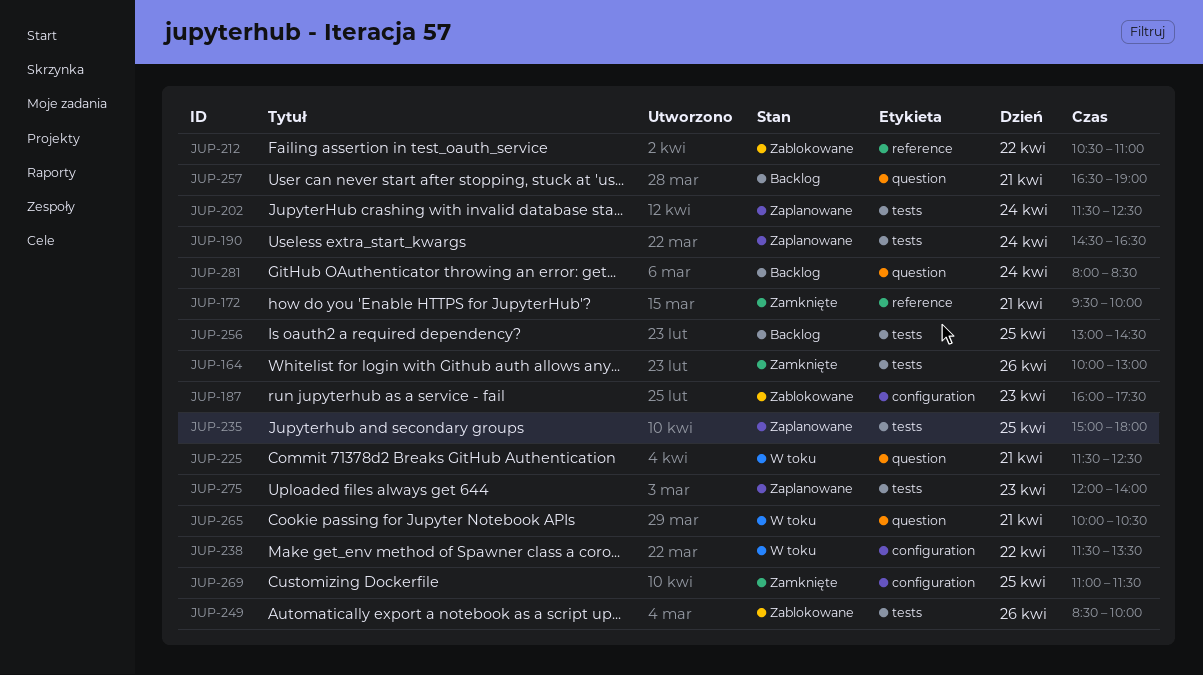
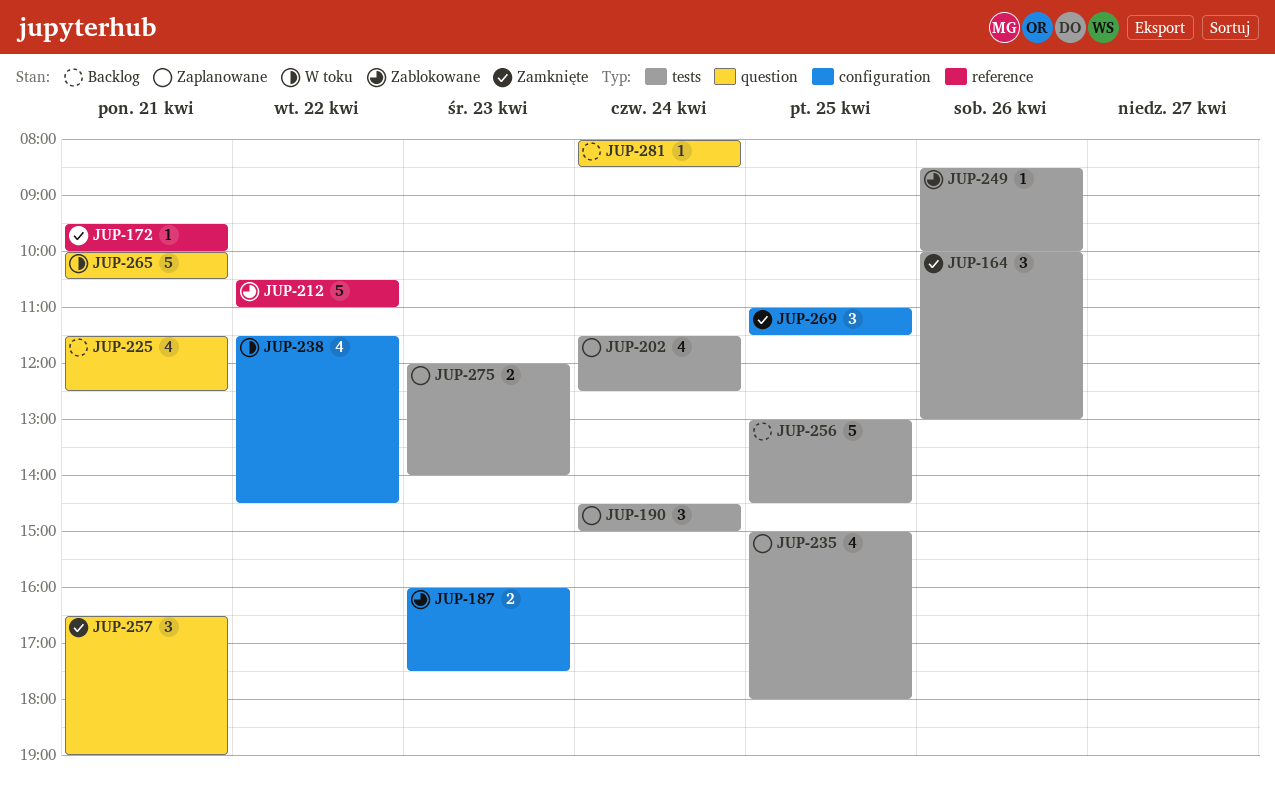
JUP-190, ends: 16:30 -> 15:00
JUP-225, status: W toku -> Backlog
JUP-238, ends: 13:30 -> 14:30
JUP-257, status: Backlog -> Zamknięte

